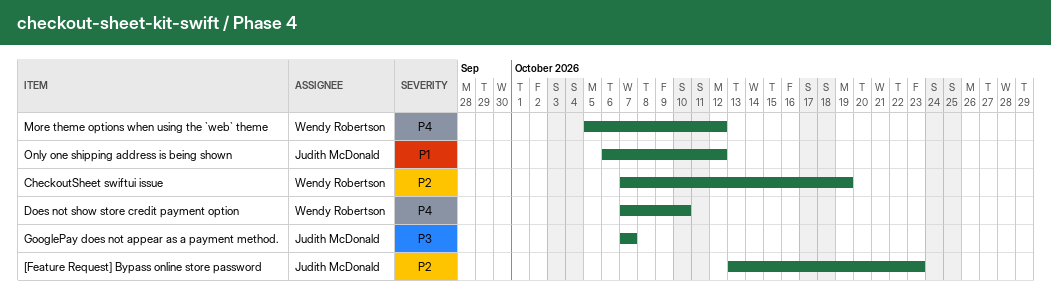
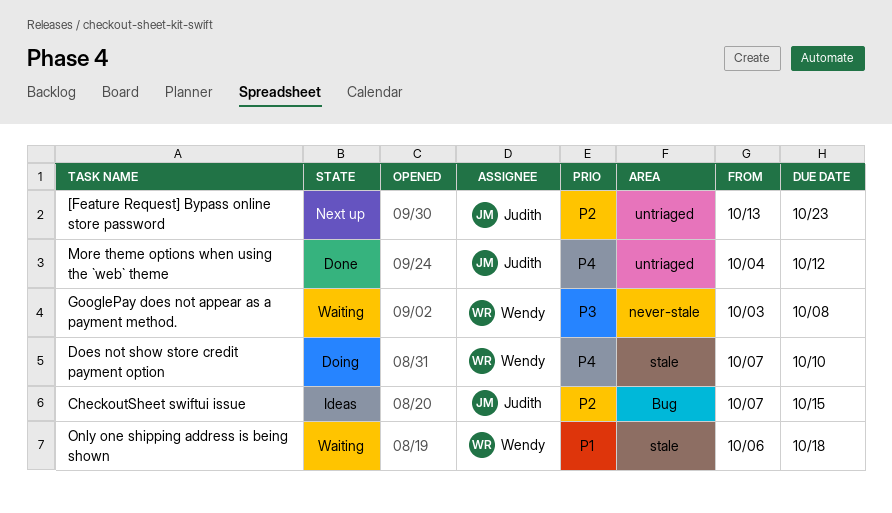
CheckoutSheet swiftui issue, owner: Wendy Robertson -> Judith McDonald
CheckoutSheet swiftui issue, due: Oct 19 -> Oct 15
GooglePay does not appear as a payment method., owner: Judith McDonald -> Wendy Robertson
GooglePay does not appear as a payment method., start: Oct 7 -> Oct 3
GooglePay does not appear as a payment method., due: Oct 7 -> Oct 8
More theme options when using the `web` theme, owner: Wendy Robertson -> Judith McDonald
More theme options when using the `web` theme, start: Oct 5 -> Oct 4
Only one shipping address is being shown, owner: Judith McDonald -> Wendy Robertson
Only one shipping address is being shown, due: Oct 12 -> Oct 18

